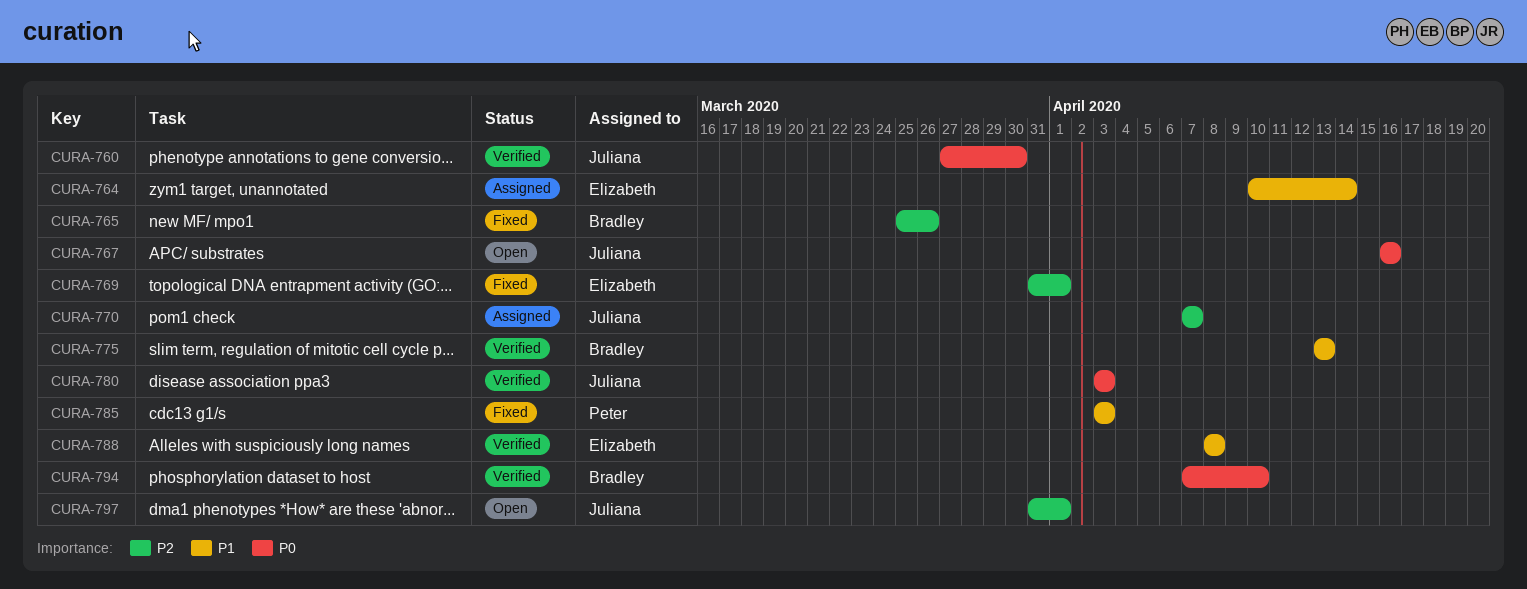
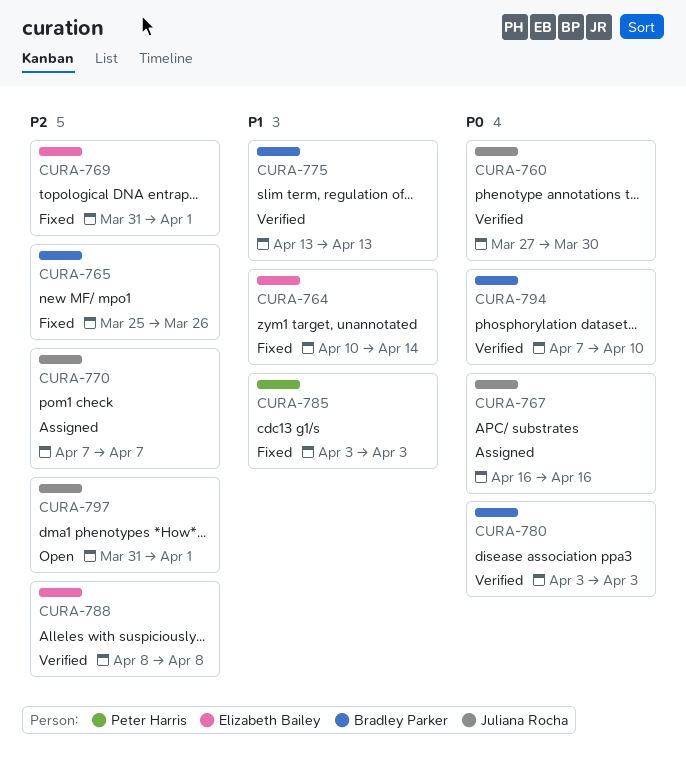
CURA-764, status: Assigned -> Fixed
CURA-767, status: Open -> Assigned
CURA-780, owner: Juliana Rocha -> Bradley Parker
CURA-788, priority: P1 -> P2

